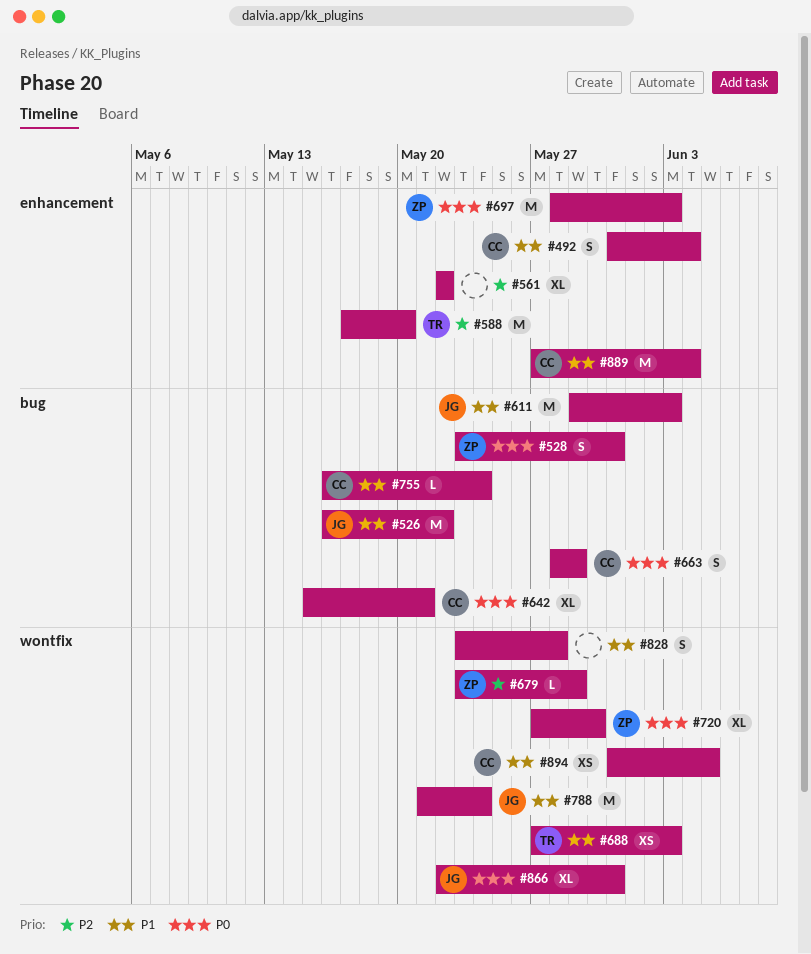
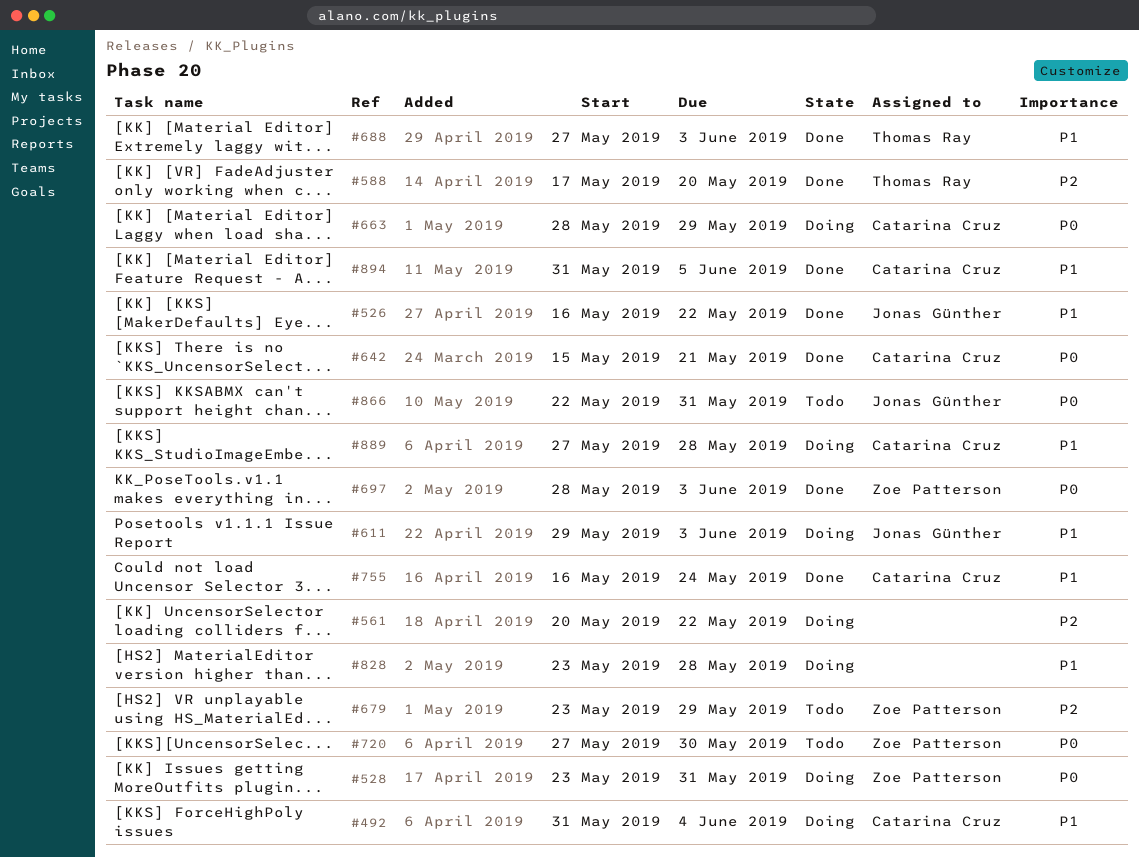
#561, start: May 22 -> May 20
#788: present -> none
#889, due: Jun 4 -> May 28

